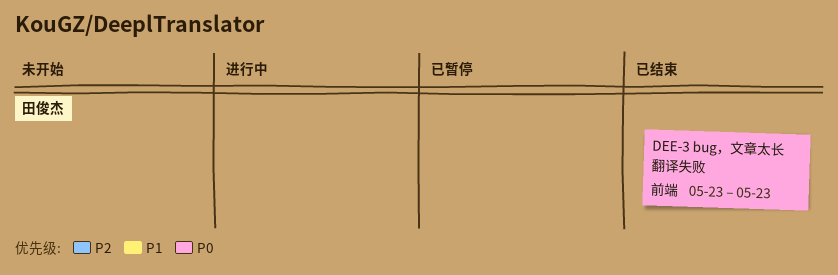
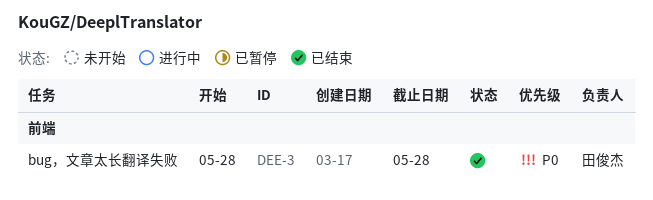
DEE-3, start: May 23 -> May 28
DEE-3, due: May 23 -> May 28

